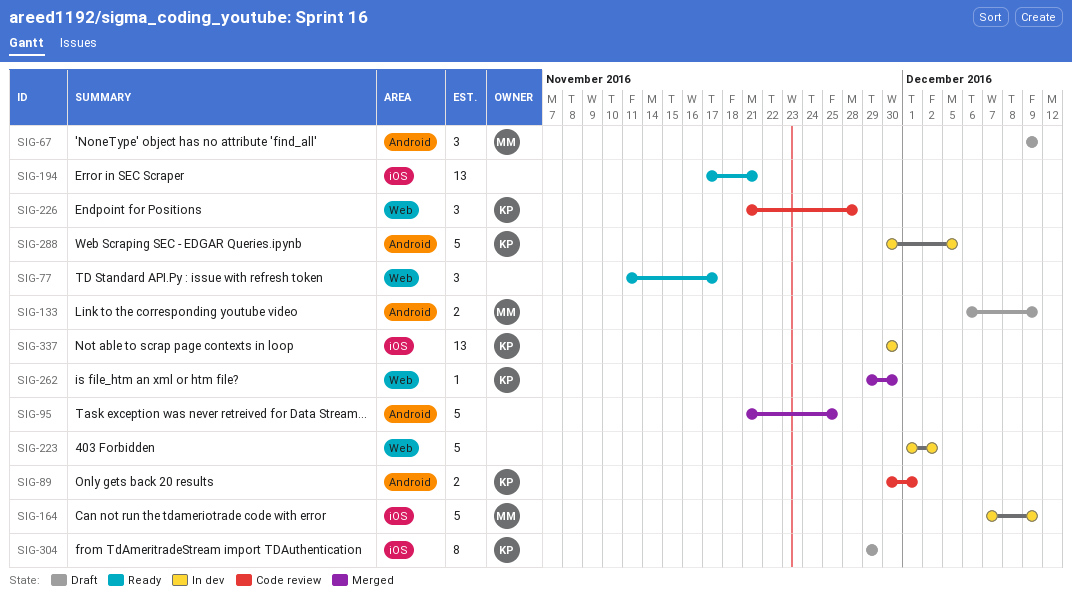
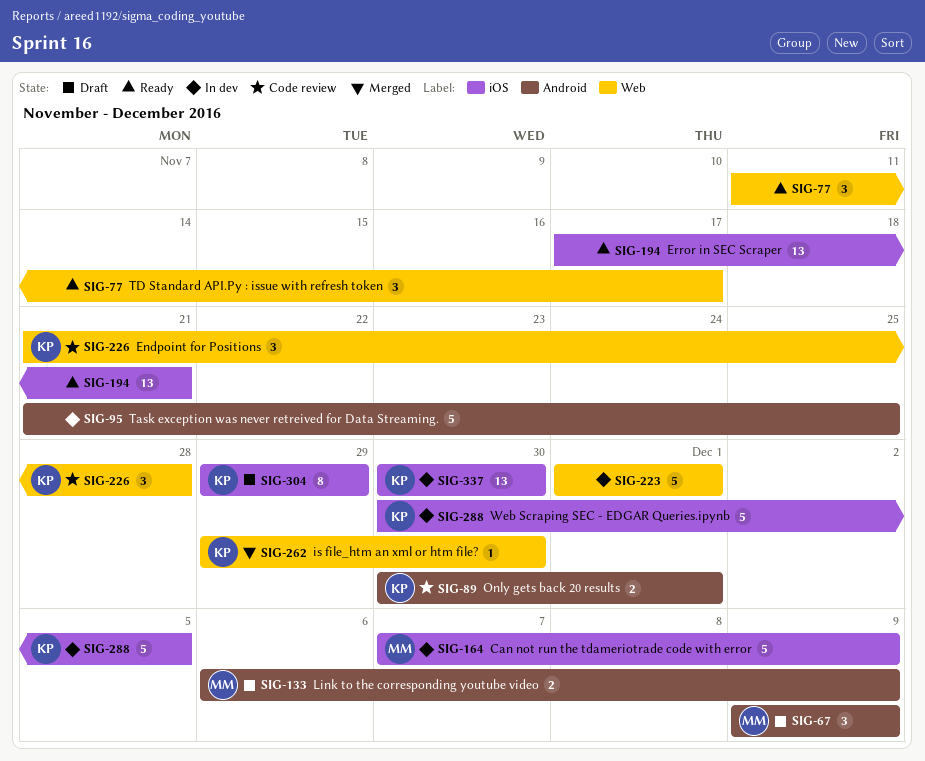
SIG-95, status: Merged -> In dev
SIG-223, due: Dec 2 -> Dec 1
SIG-288, label: Android -> iOS

